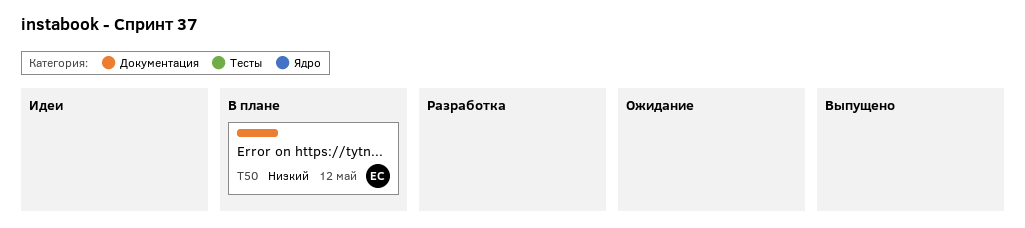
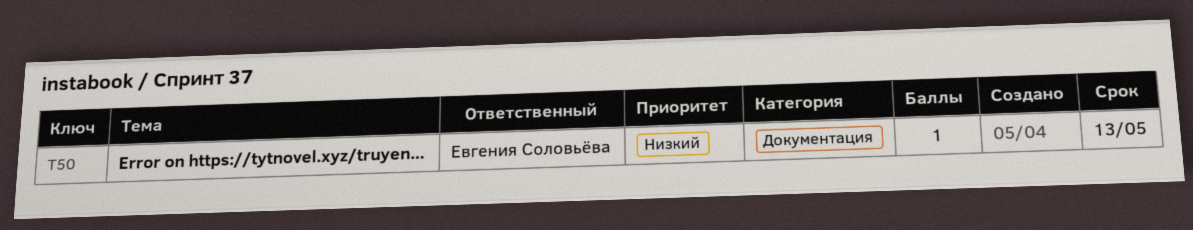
T50, due: May 12 -> May 13

